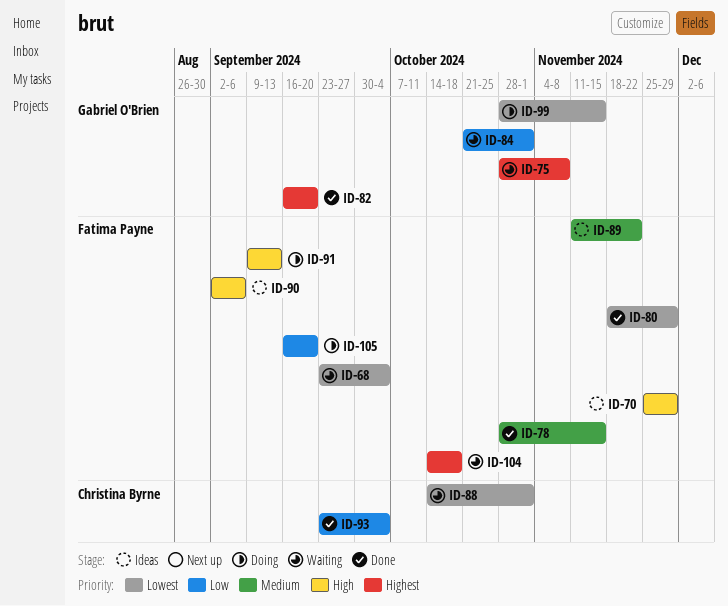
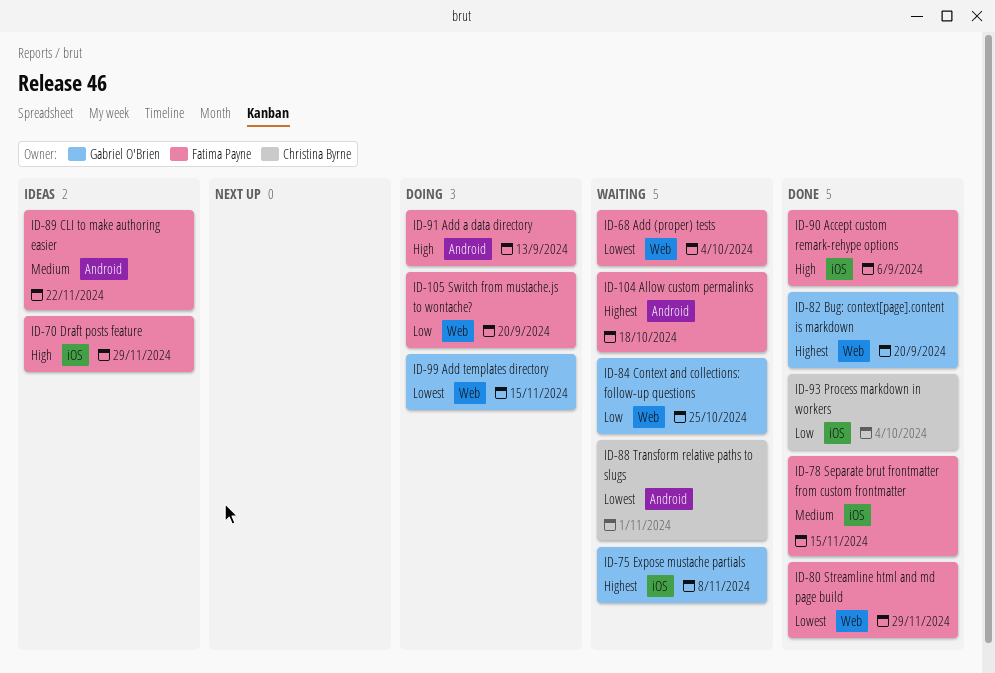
ID-84, due: Nov 1 -> Oct 25
ID-90, status: Ideas -> Done

